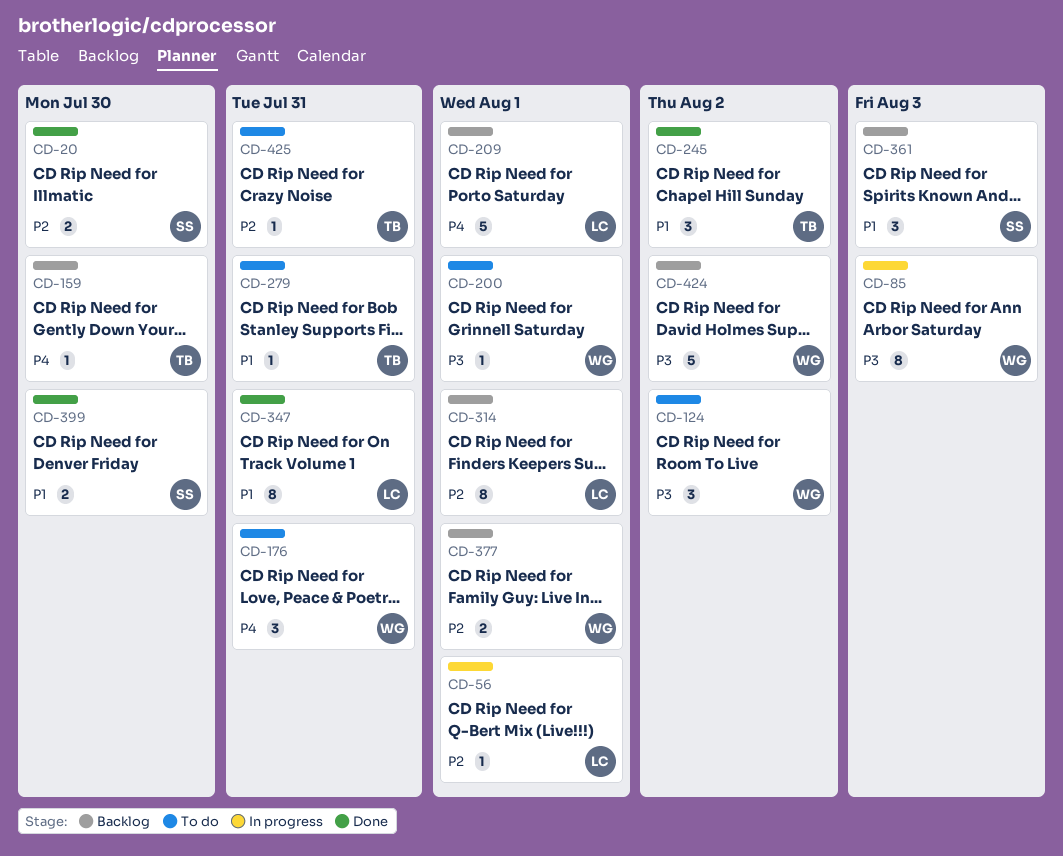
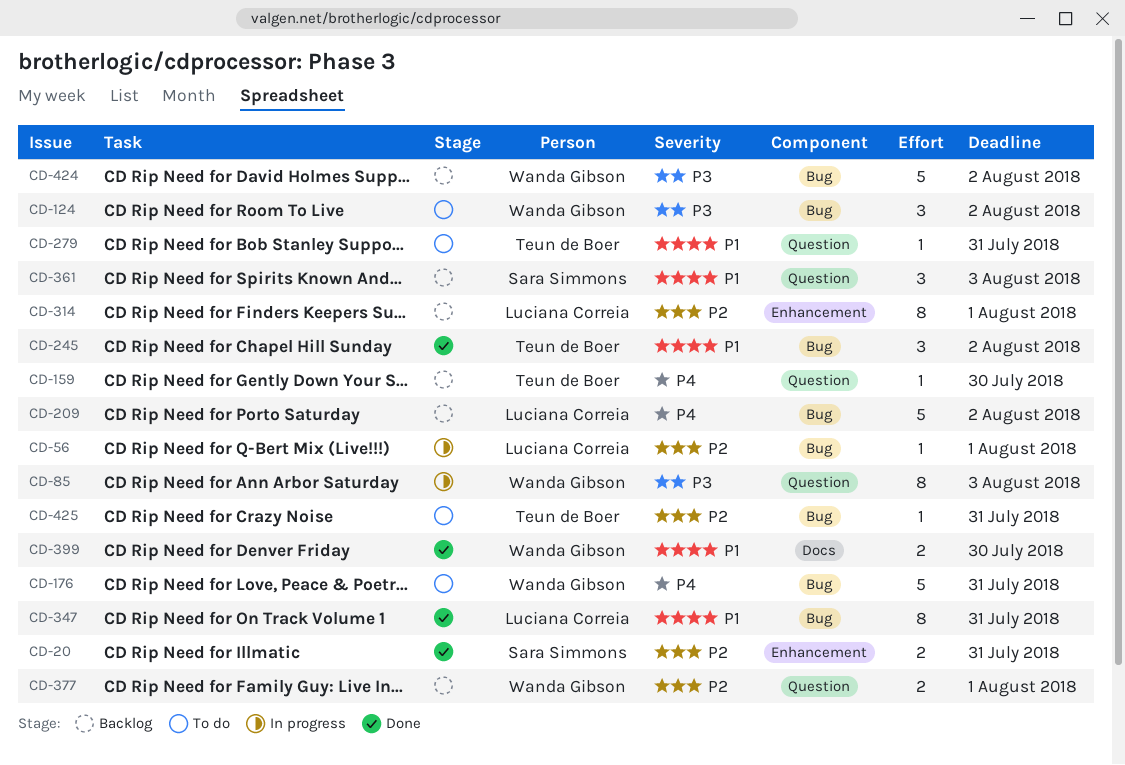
CD-20, due: Jul 30 -> Jul 31
CD-176, estimate: 3 -> 5
CD-200: present -> none
CD-209, due: Aug 1 -> Aug 2
CD-399, owner: Sara Simmons -> Wanda Gibson

